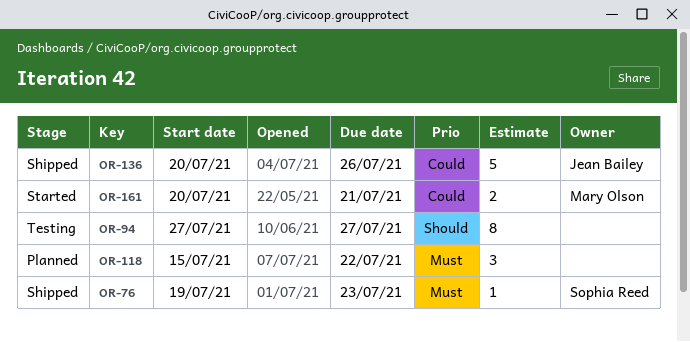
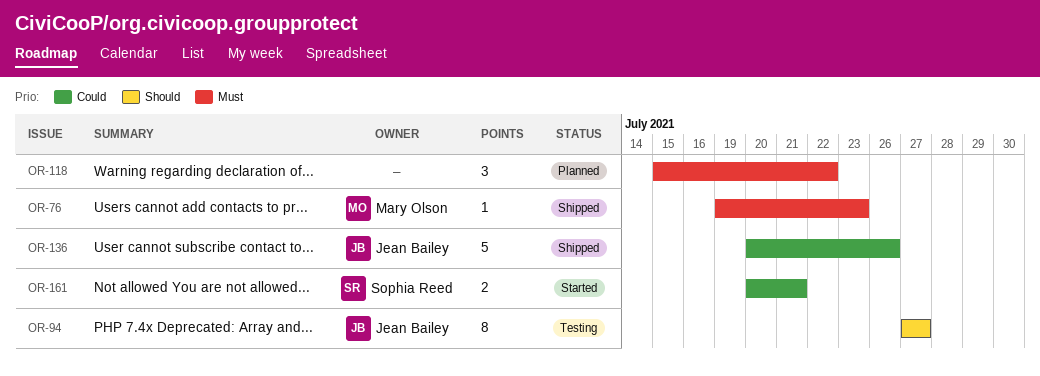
OR-76, owner: Sophia Reed -> Mary Olson
OR-94, owner: none -> Jean Bailey
OR-161, owner: Mary Olson -> Sophia Reed

